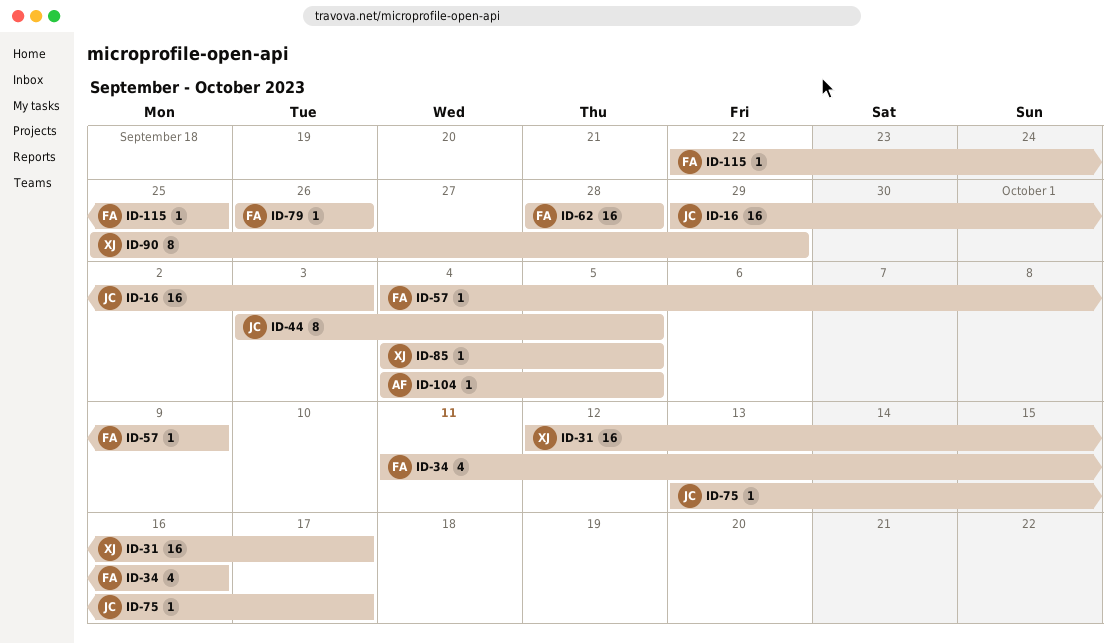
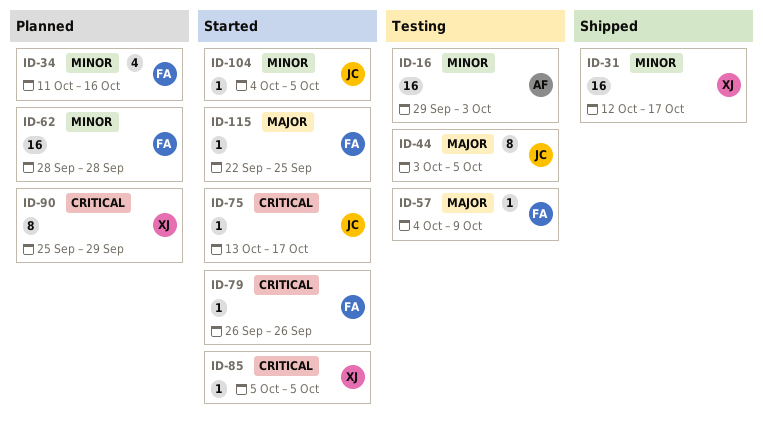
ID-16, owner: JC -> AF
ID-85, start: Oct 4 -> Oct 5
ID-104, owner: AF -> JC

